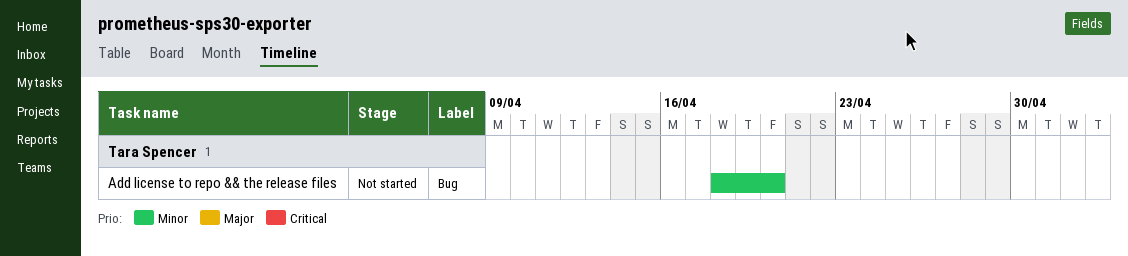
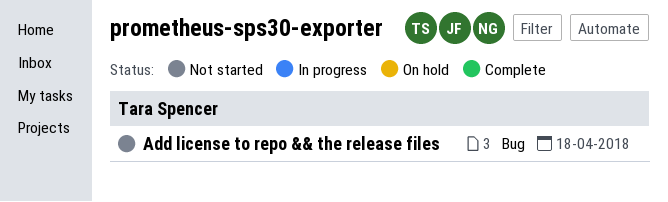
Add license to repo && the release files, due: Apr 20 -> Apr 18

